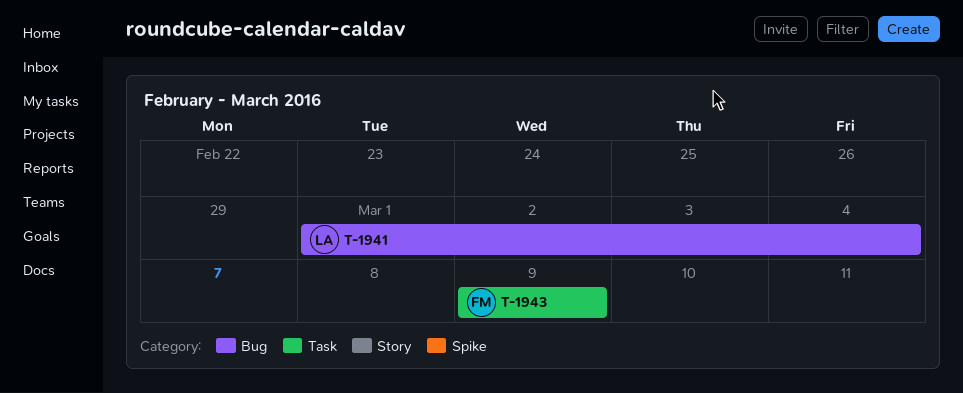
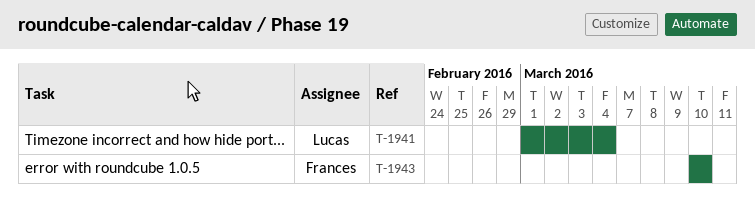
T-1943, start: Mar 9 -> Mar 10
T-1943, due: Mar 9 -> Mar 10

